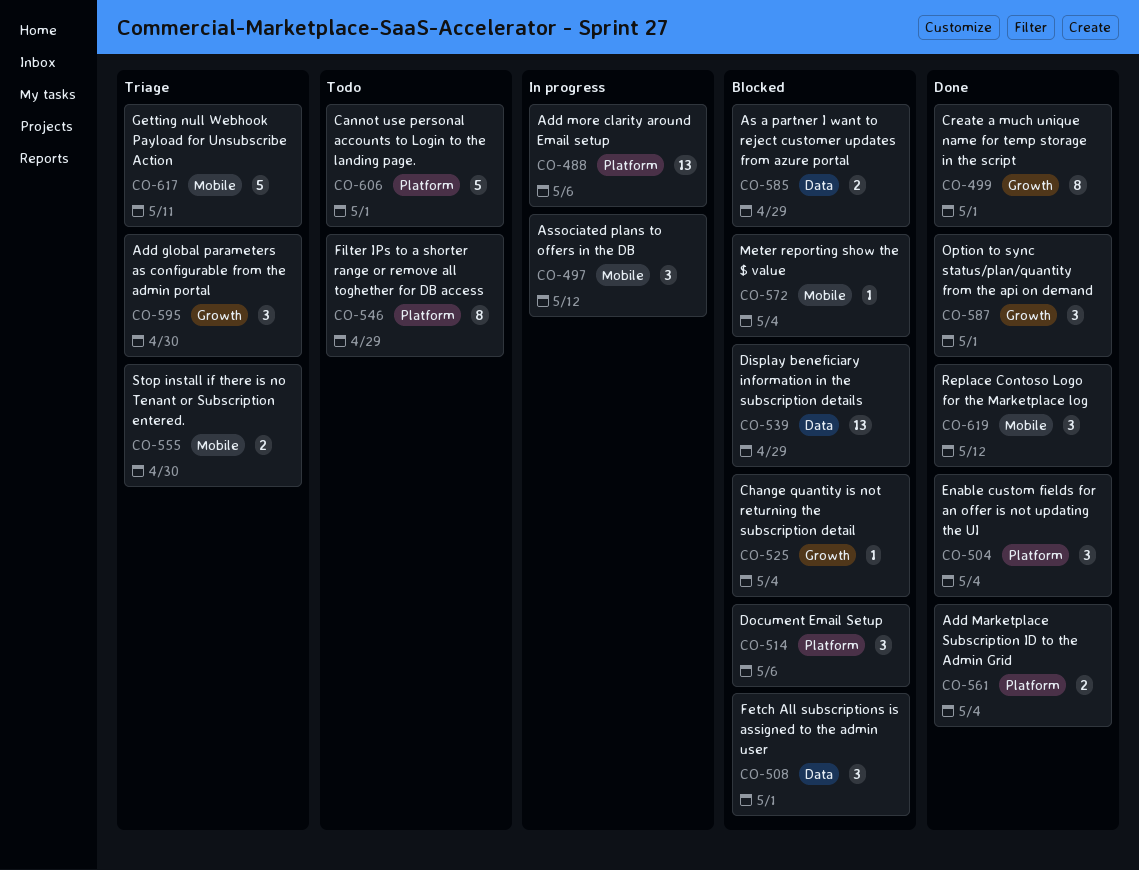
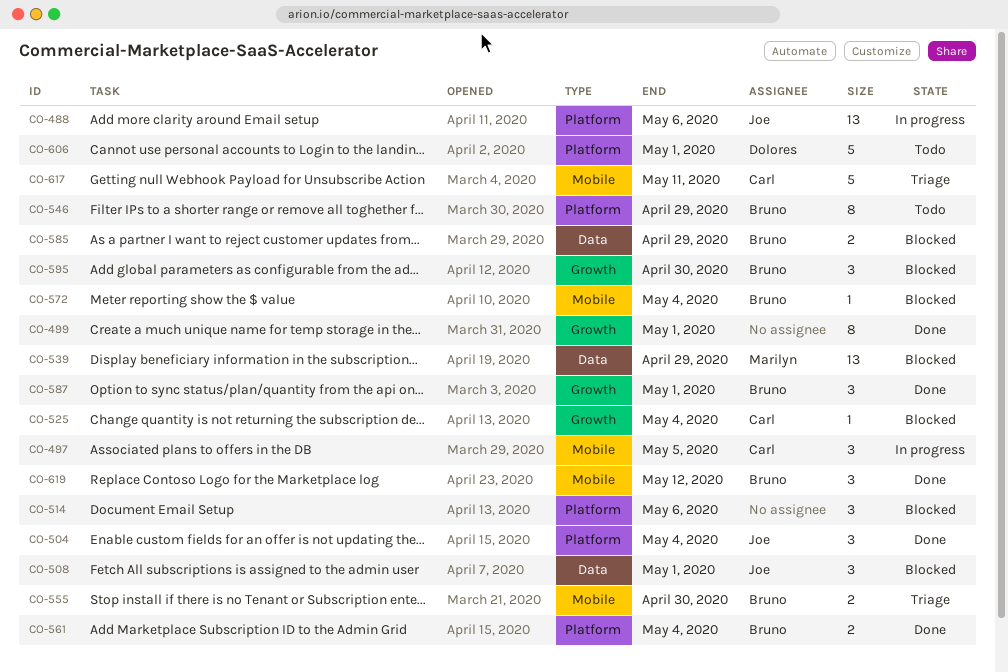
CO-497, due: May 12 -> May 5
CO-595, status: Triage -> Blocked

